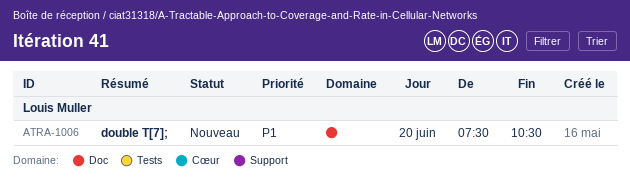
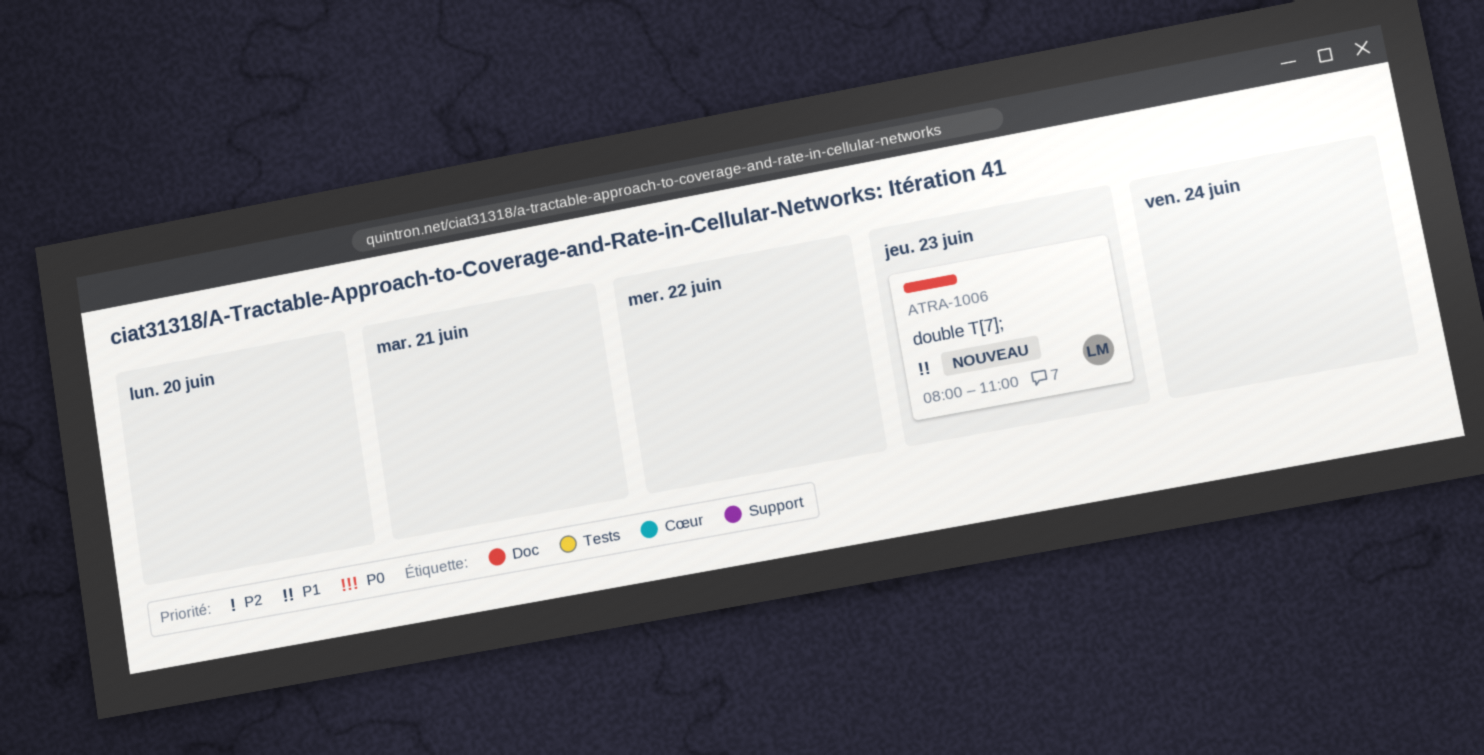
ATRA-1006, day: Jun 20 -> Jun 23
ATRA-1006, begins: 07:30 -> 08:00
ATRA-1006, ends: 10:30 -> 11:00

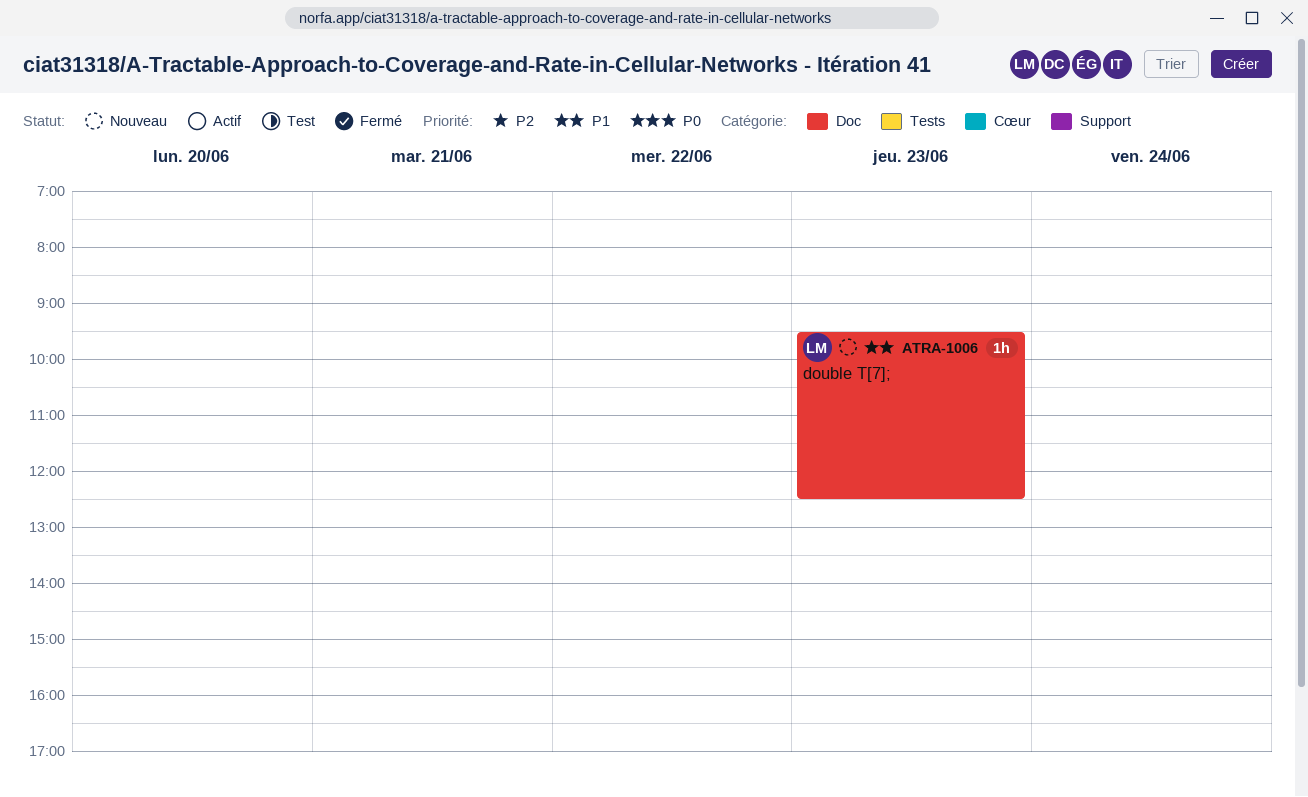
ATRA-1006, begins: 08:00 -> 09:30
ATRA-1006, ends: 11:00 -> 12:30

